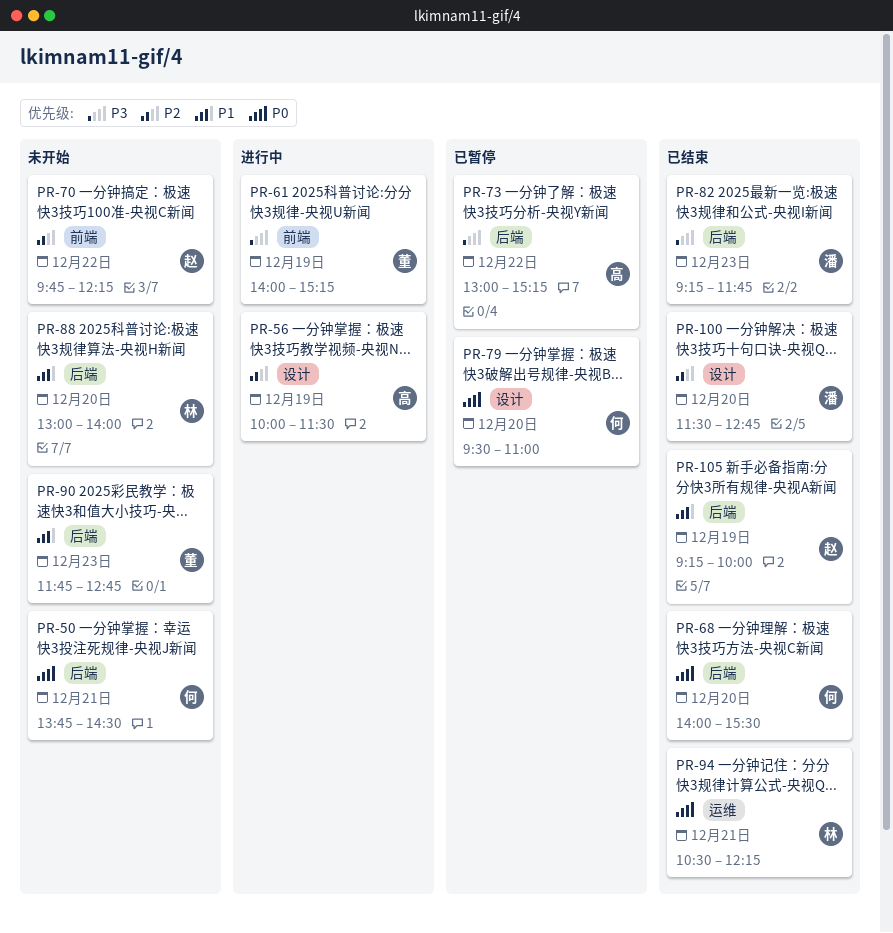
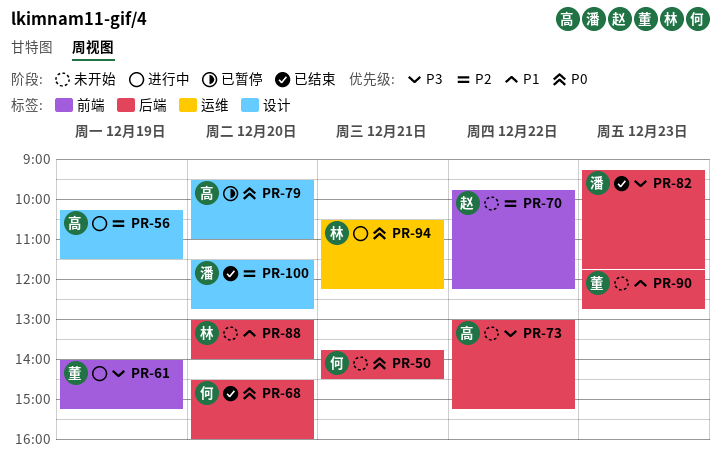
PR-56, begins: 10:00 -> 10:15
PR-68, begins: 14:00 -> 14:30
PR-68, ends: 15:30 -> 16:00
PR-73, status: 已暂停 -> 未开始
PR-79, owner: 何 -> 高
PR-94, status: 已结束 -> 进行中
PR-105: present -> none

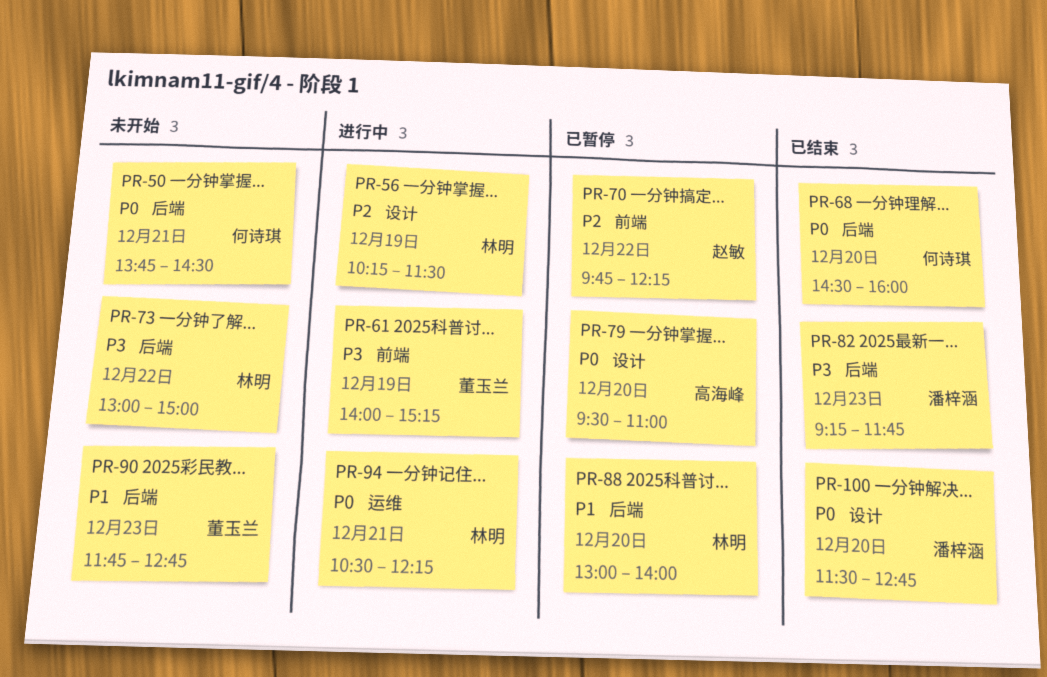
PR-56, owner: 高海峰 -> 林明
PR-70, status: 未开始 -> 已暂停
PR-73, owner: 高海峰 -> 林明
PR-73, ends: 15:15 -> 15:00
PR-88, status: 未开始 -> 已暂停
PR-100, priority: P2 -> P0

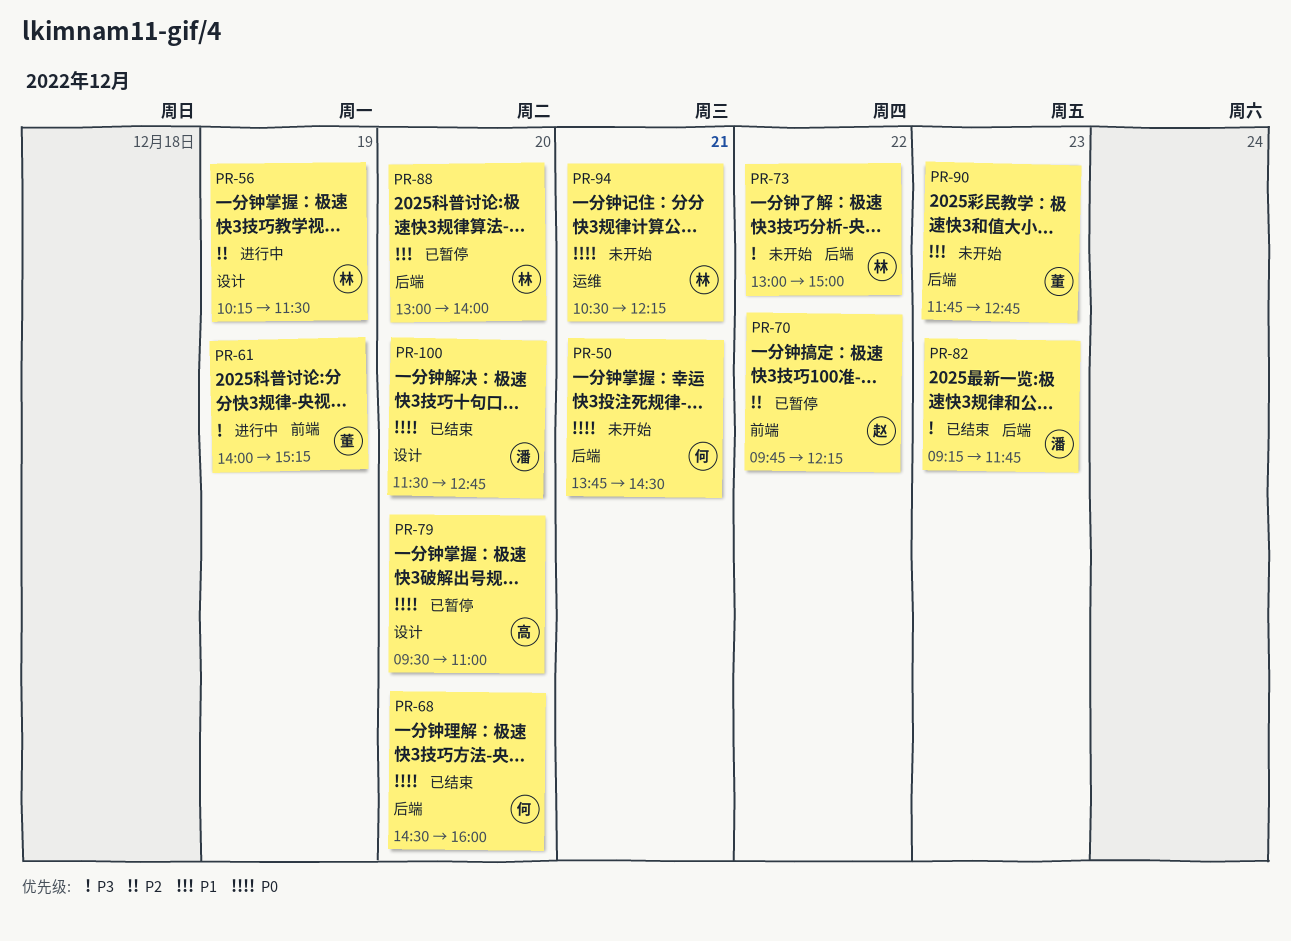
PR-94, status: 进行中 -> 未开始

